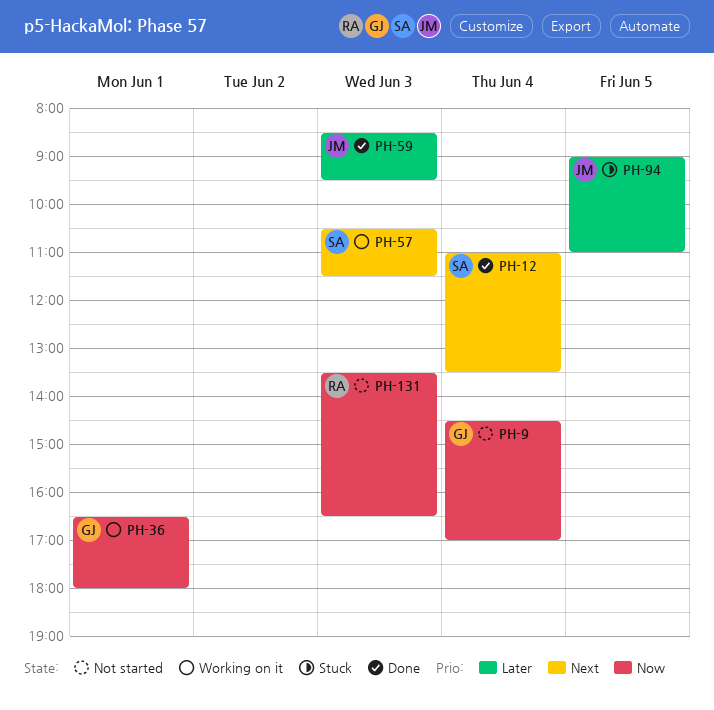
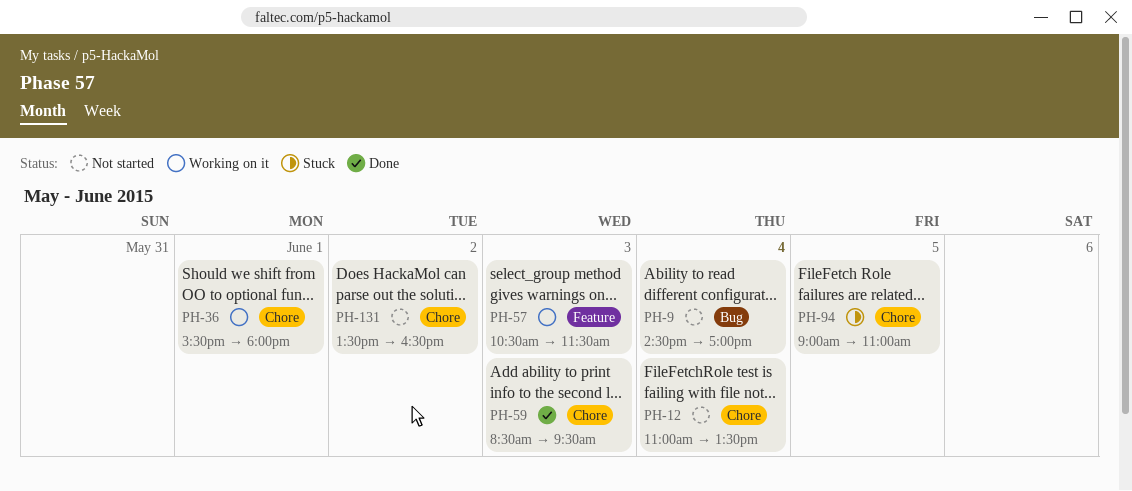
PH-12, status: Done -> Not started
PH-36, begins: 16:30 -> 15:30
PH-131, day: Jun 3 -> Jun 2

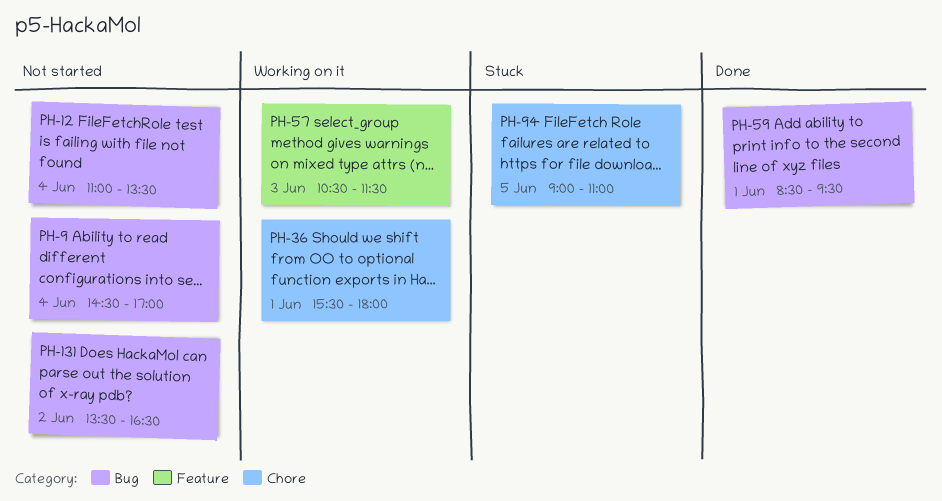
PH-12, label: Chore -> Bug
PH-59, label: Chore -> Bug
PH-59, day: Jun 3 -> Jun 1
PH-131, label: Chore -> Bug

